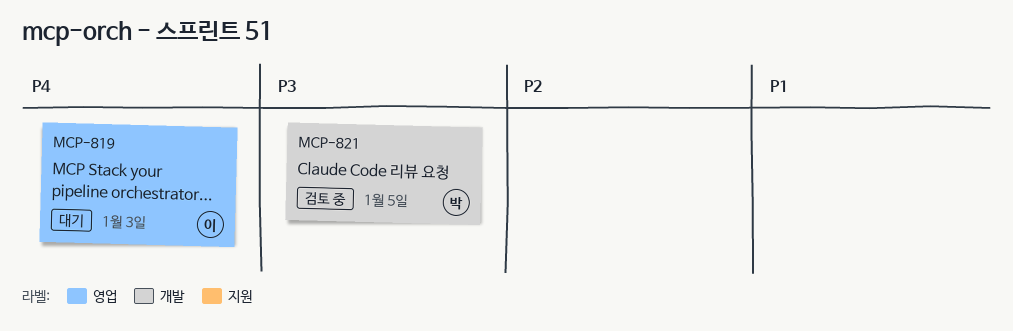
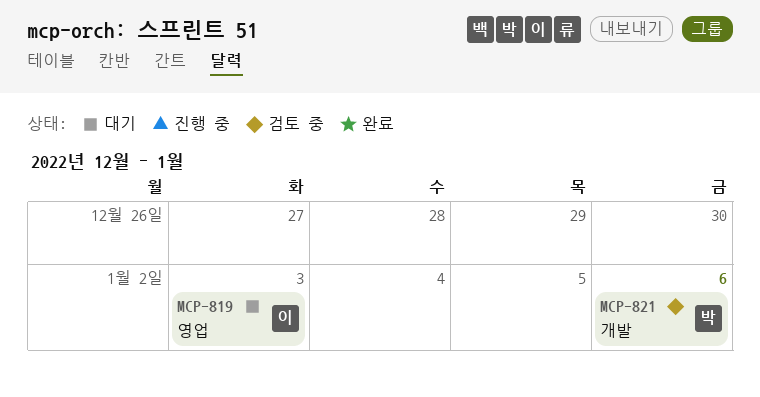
MCP-821, due: Jan 5 -> Jan 6

